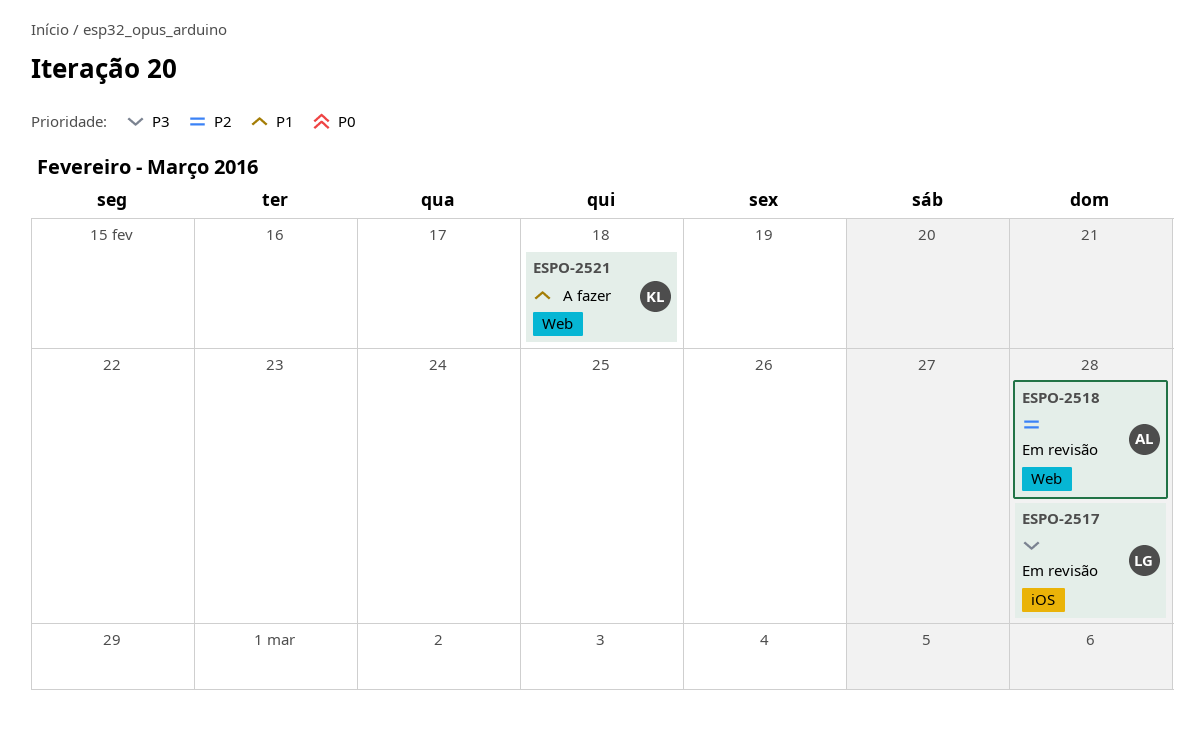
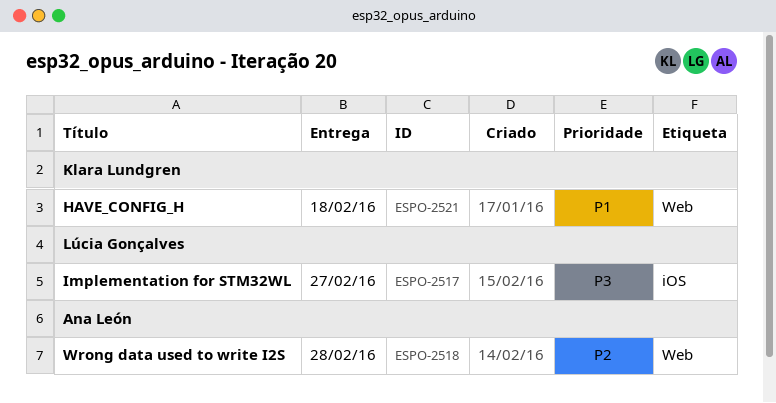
ESPO-2517, due: Feb 28 -> Feb 27

